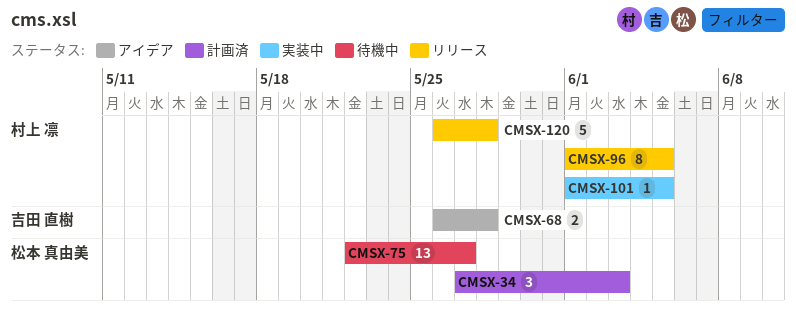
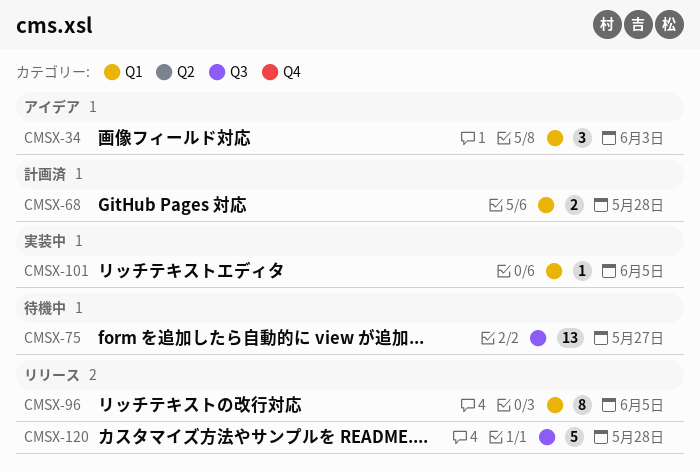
CMSX-34, status: 計画済 -> アイデア
CMSX-68, status: アイデア -> 計画済

